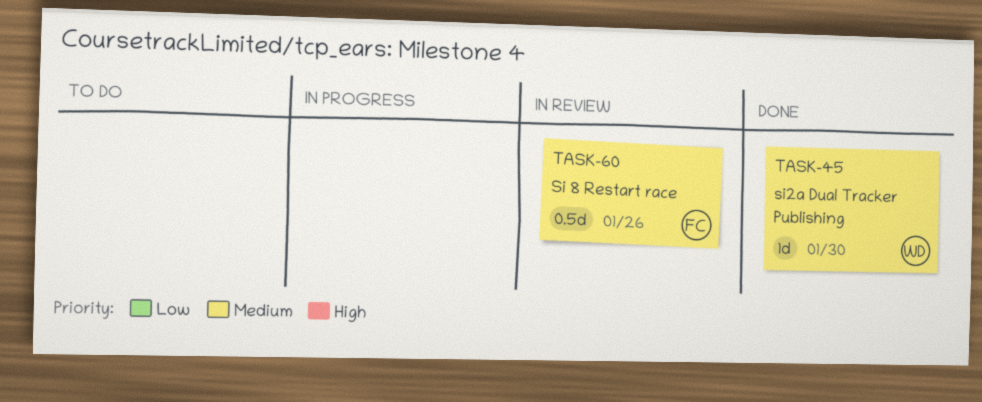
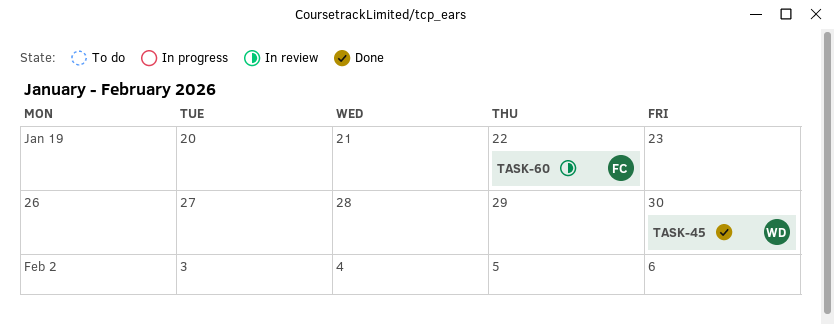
TASK-60, due: Jan 26 -> Jan 22

